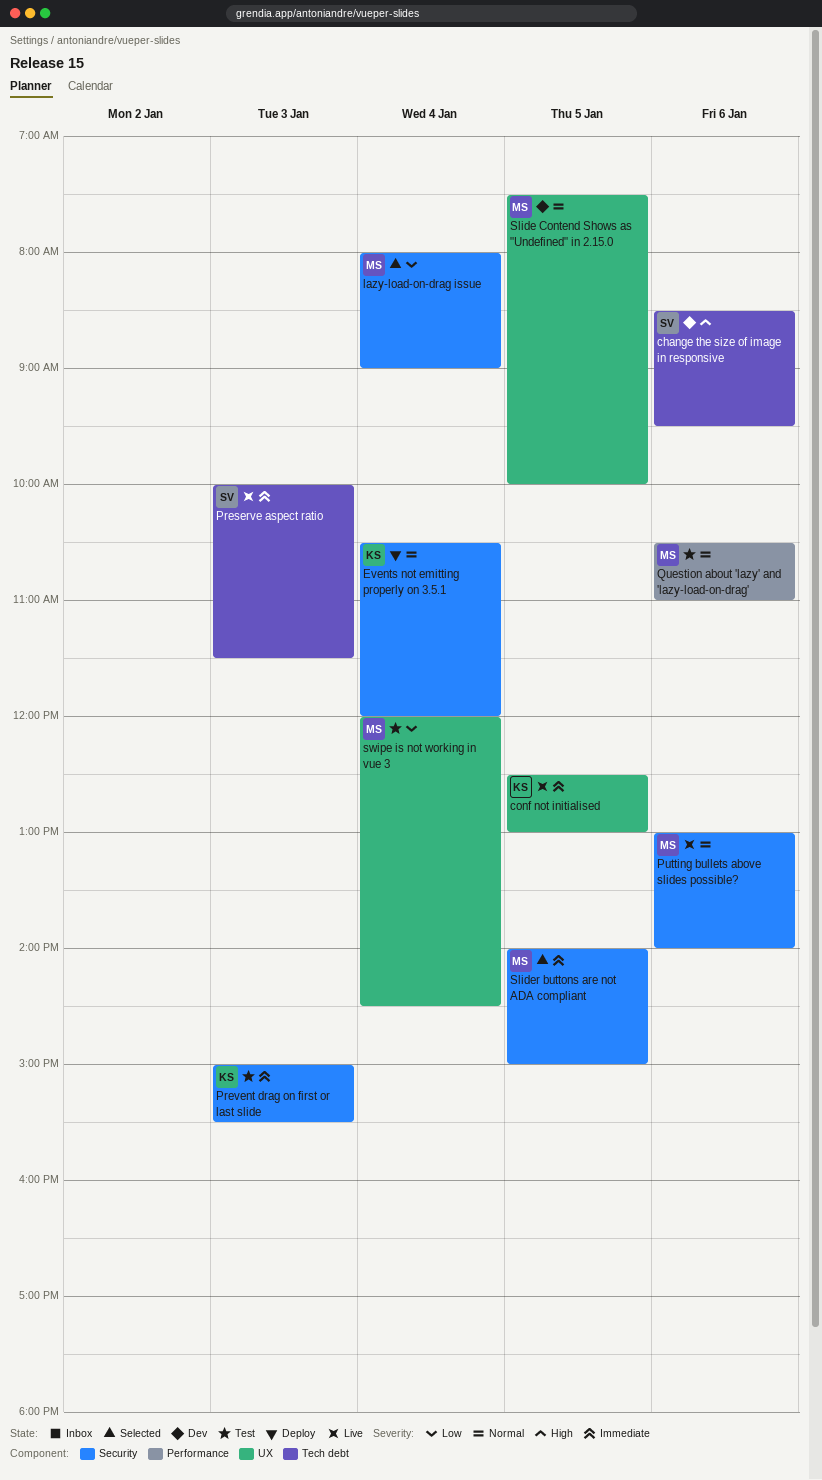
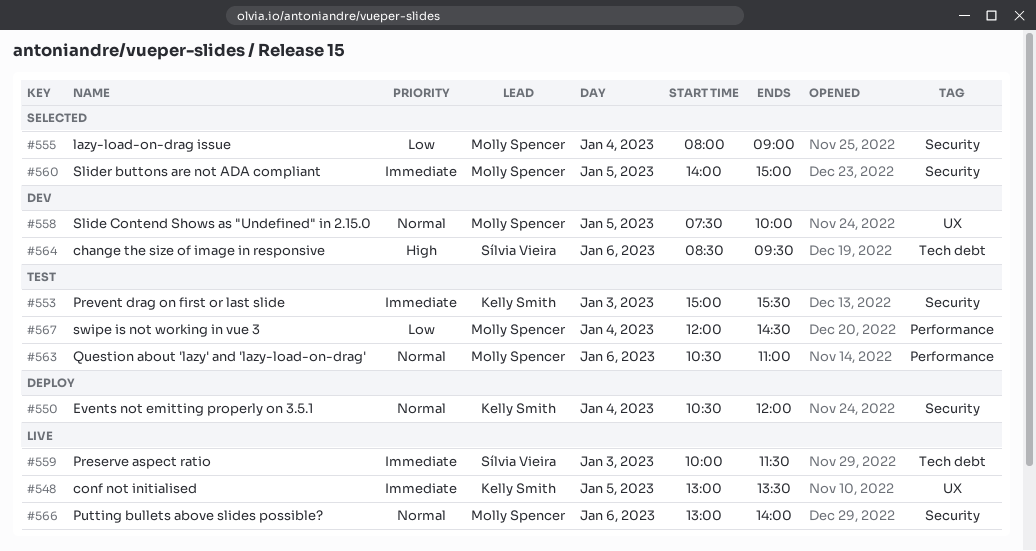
conf not initialised, begins: 12:30 -> 13:00
conf not initialised, ends: 13:00 -> 13:30
swipe is not working in vue 3, label: UX -> Performance

